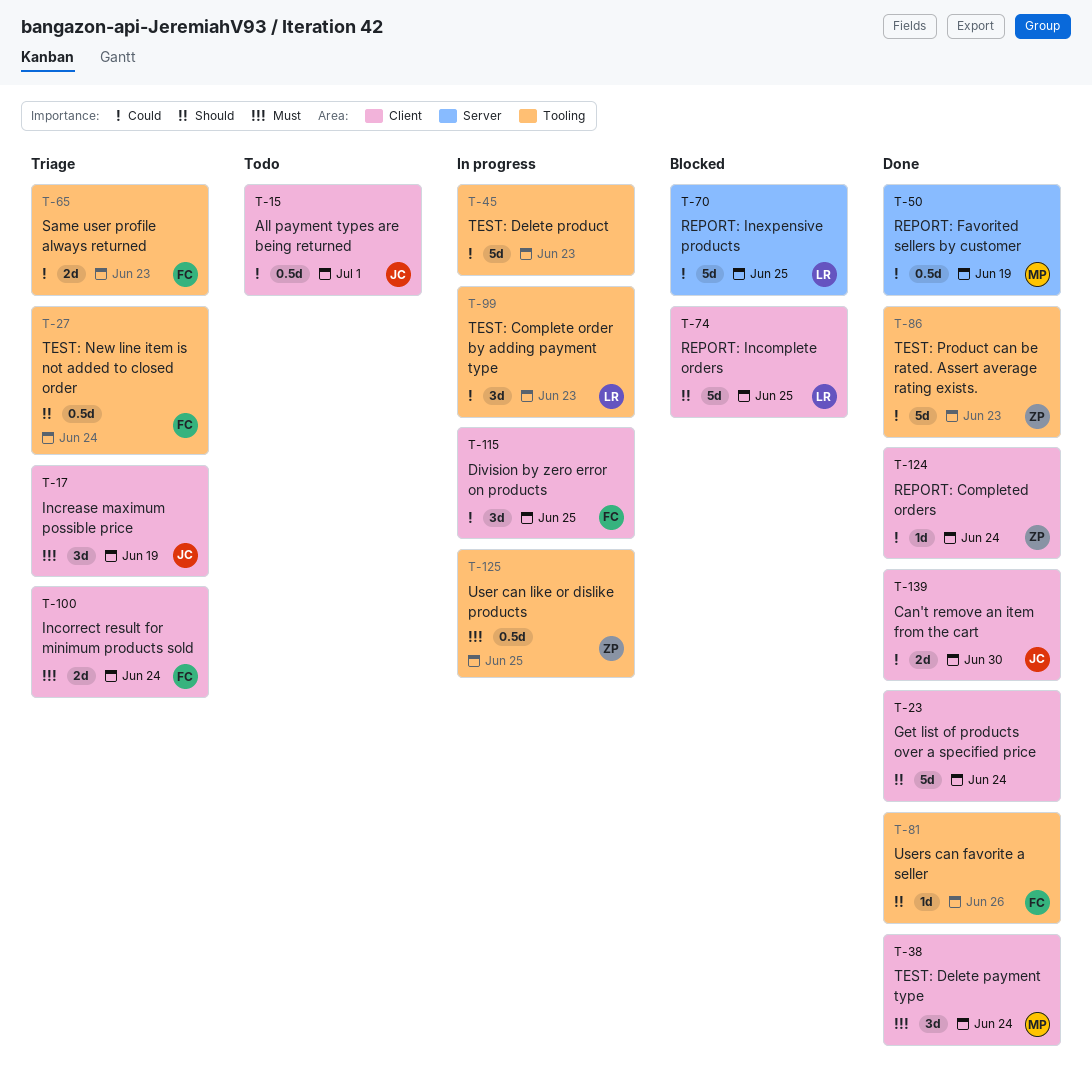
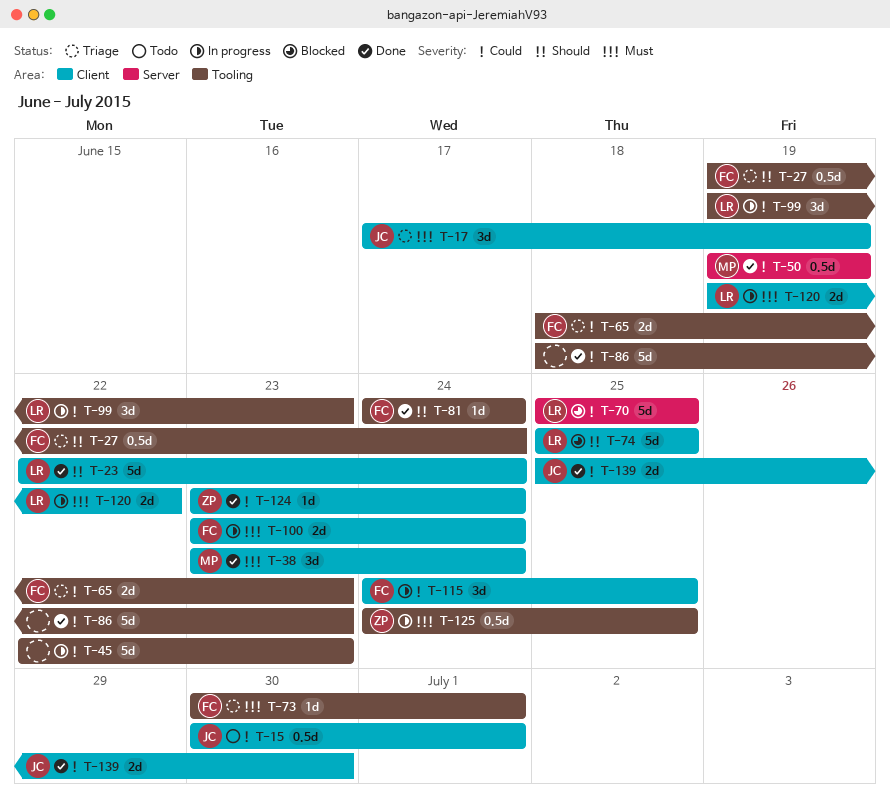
T-23, owner: none -> LR
T-73: none -> present
T-81, due: Jun 26 -> Jun 24
T-86, owner: ZP -> none
T-100, status: Triage -> In progress
T-120: none -> present

